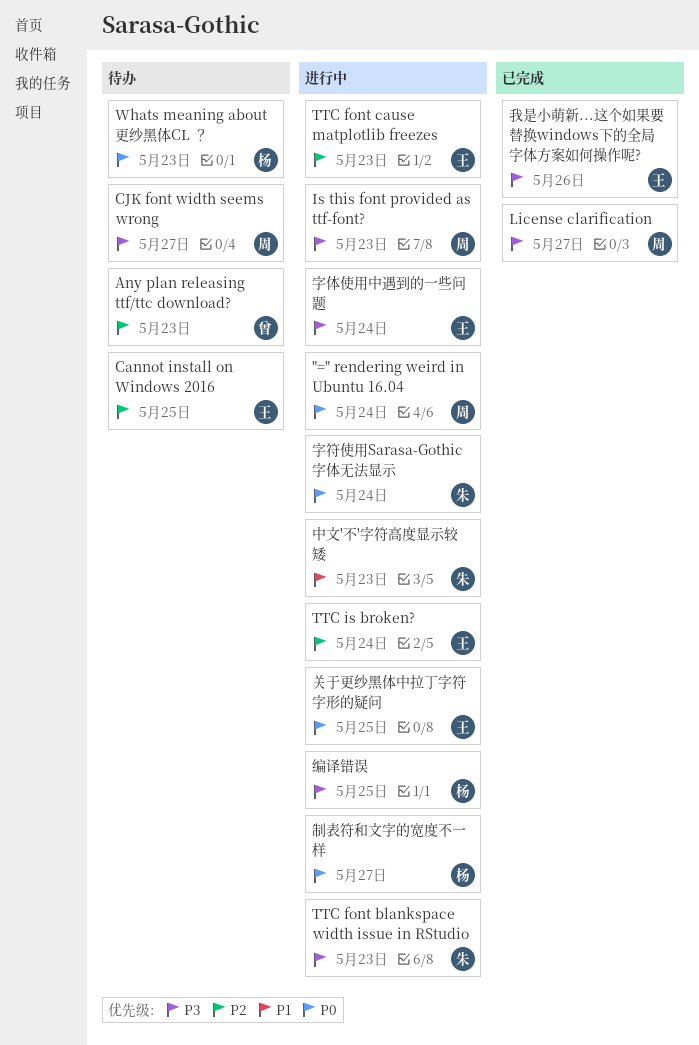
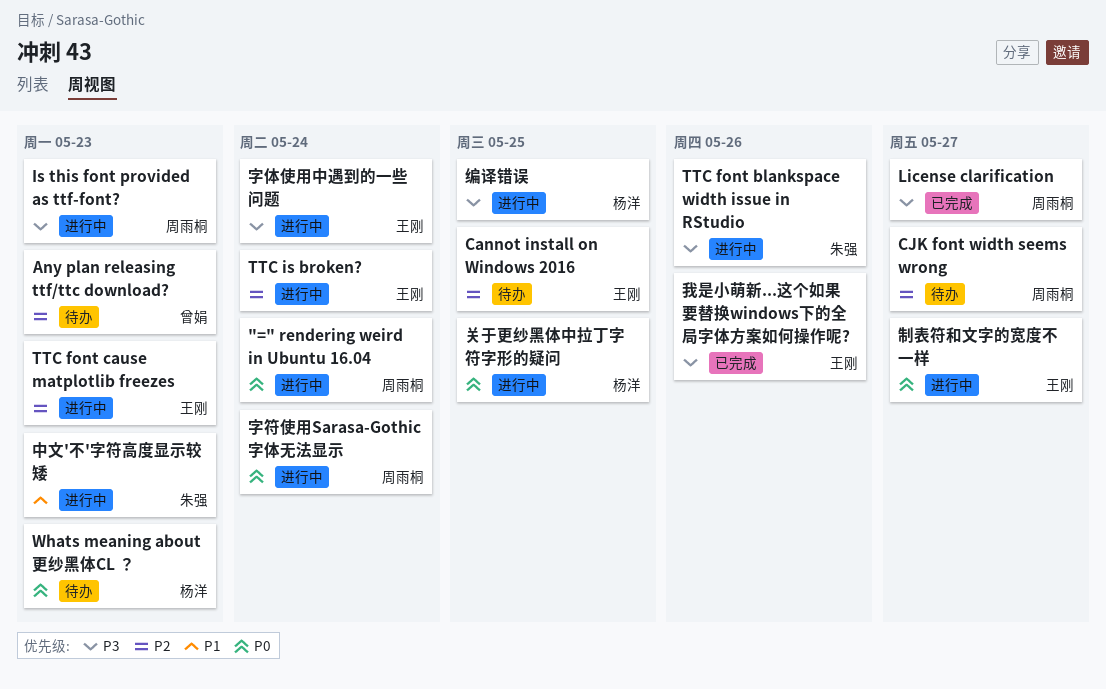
CJK font width seems wrong, priority: P3 -> P2
TTC font blankspace width issue in RStudio, due: May 23 -> May 26
关于更纱黑体中拉丁字符字形的疑问, owner: 王刚 -> 杨洋
制表符和文字的宽度不一样, owner: 杨洋 -> 王刚
字符使用Sarasa-Gothic字体无法显示, owner: 朱强 -> 周雨桐

